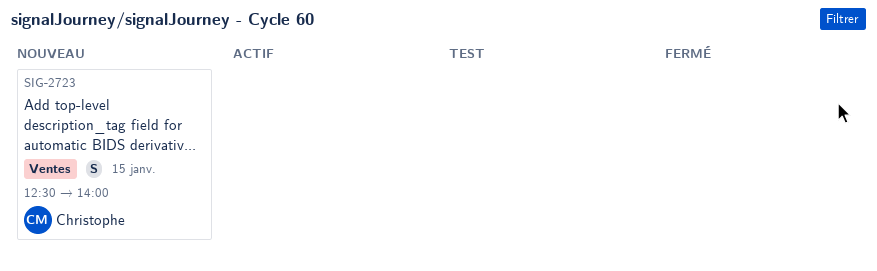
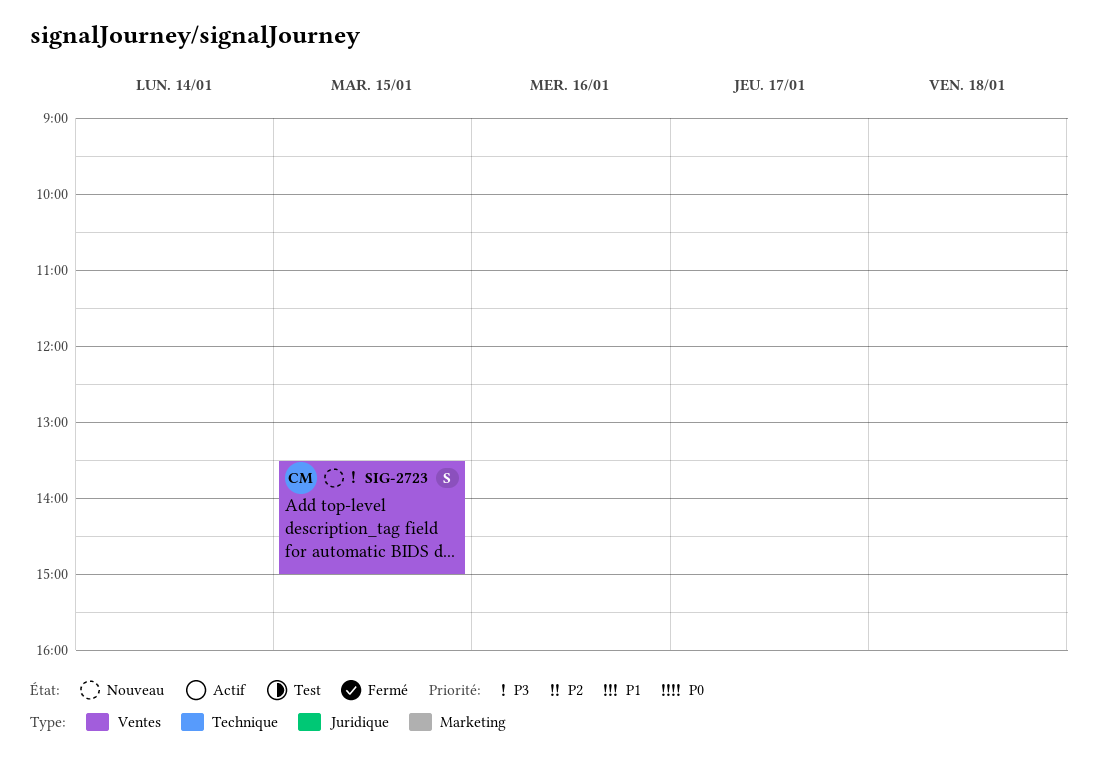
SIG-2723, begins: 12:30 -> 13:30
SIG-2723, ends: 14:00 -> 15:00

